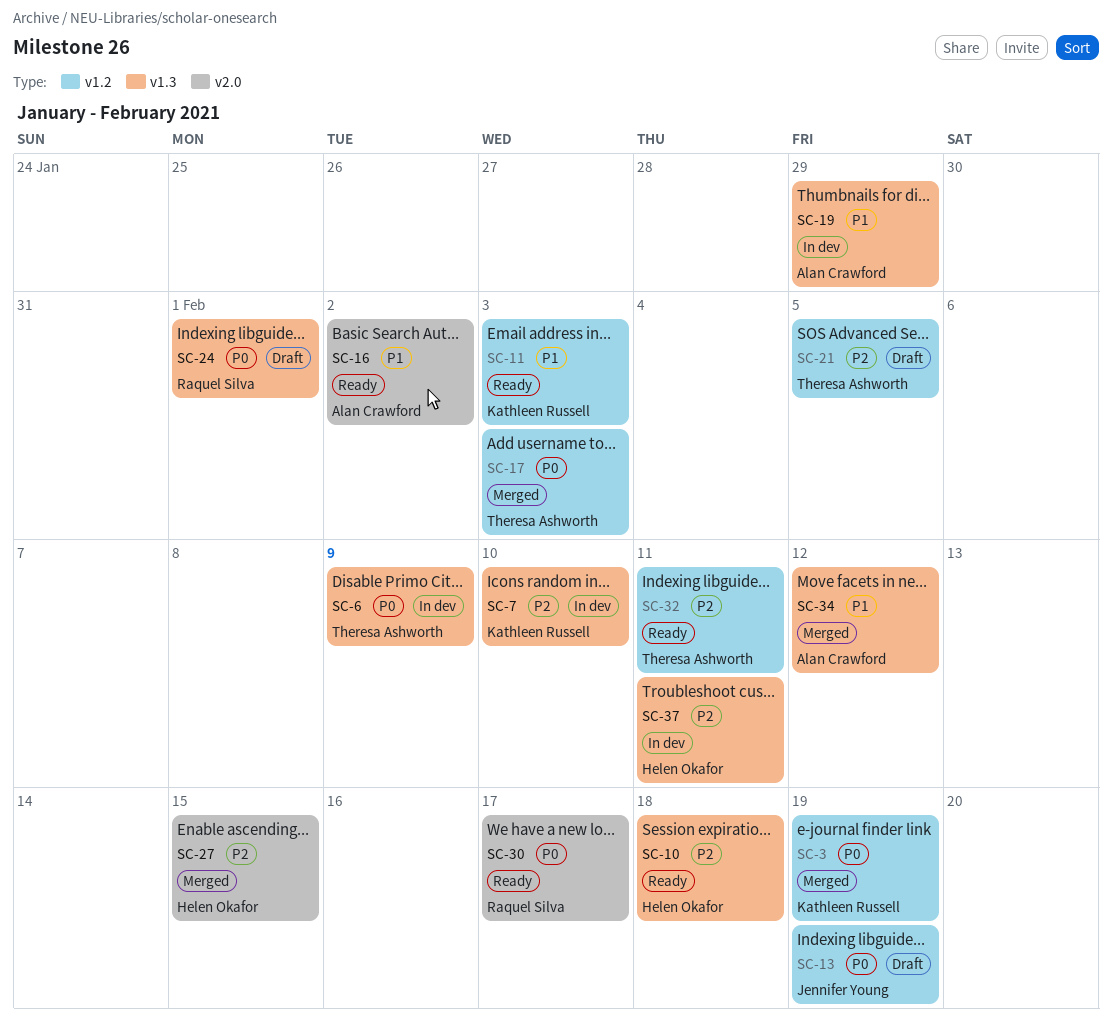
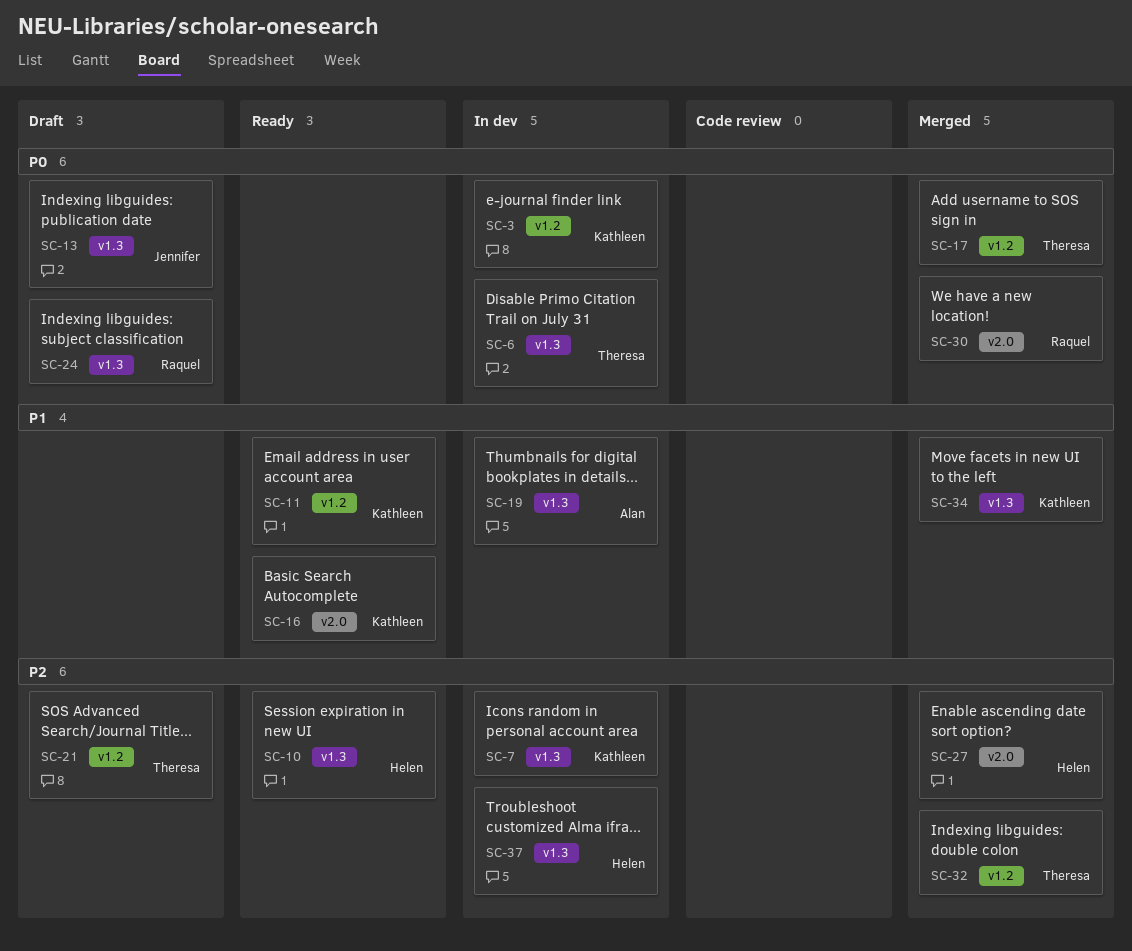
SC-3, status: Merged -> In dev
SC-13, label: v1.2 -> v1.3
SC-16, owner: Alan Crawford -> Kathleen Russell
SC-30, status: Ready -> Merged
SC-32, status: Ready -> Merged
SC-34, owner: Alan Crawford -> Kathleen Russell

